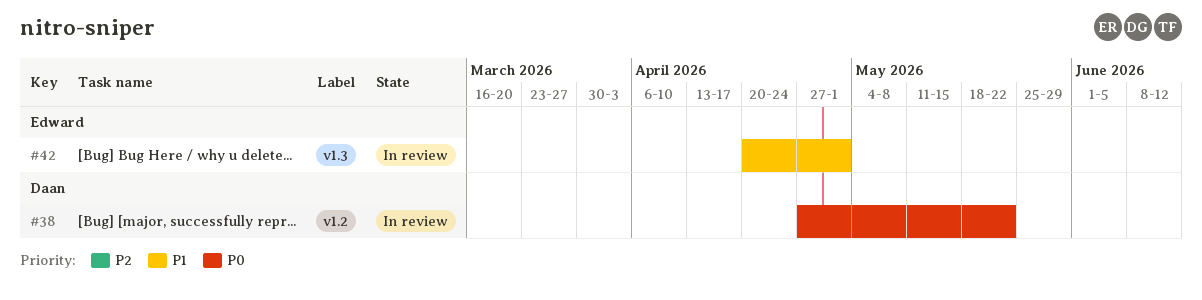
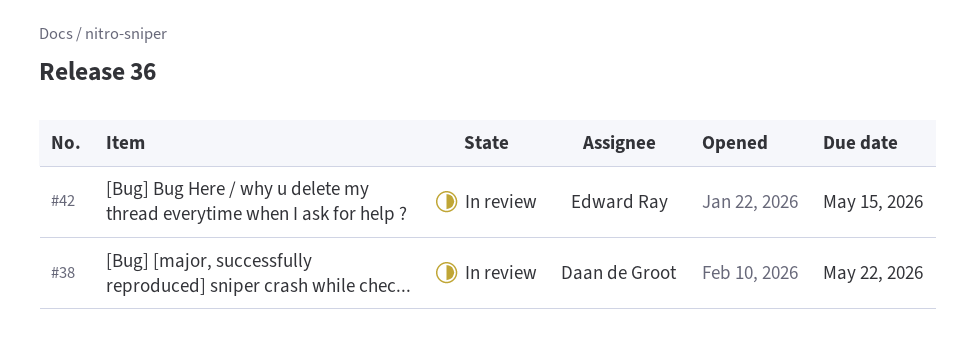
#42, due: May 1 -> May 15

